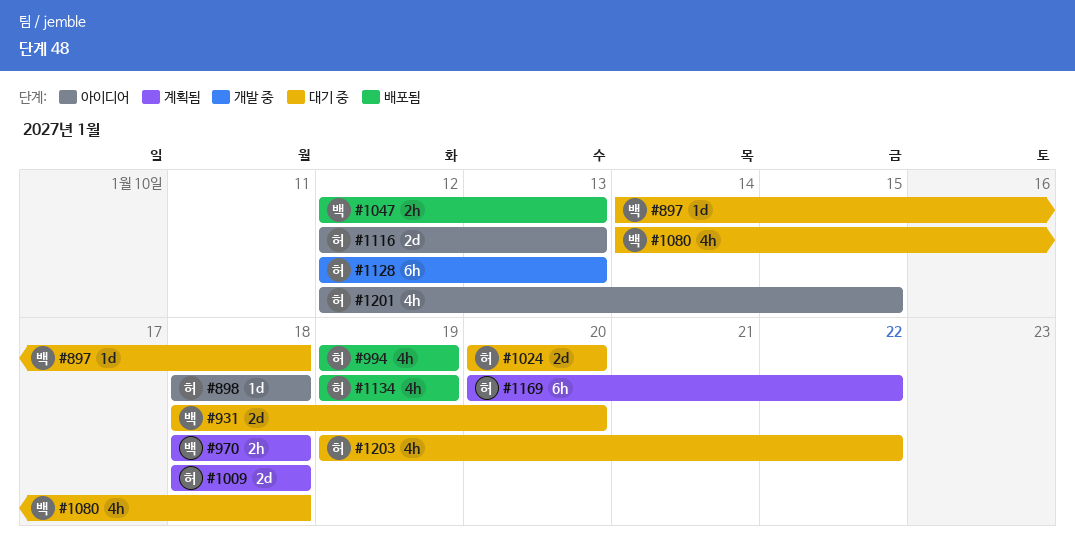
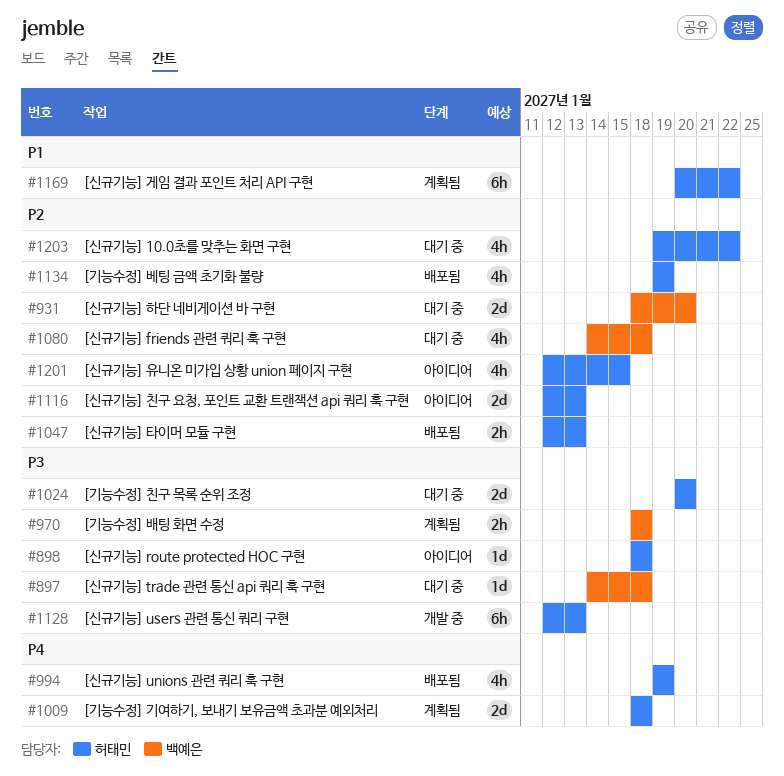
#1047, owner: 백예은 -> 허태민

